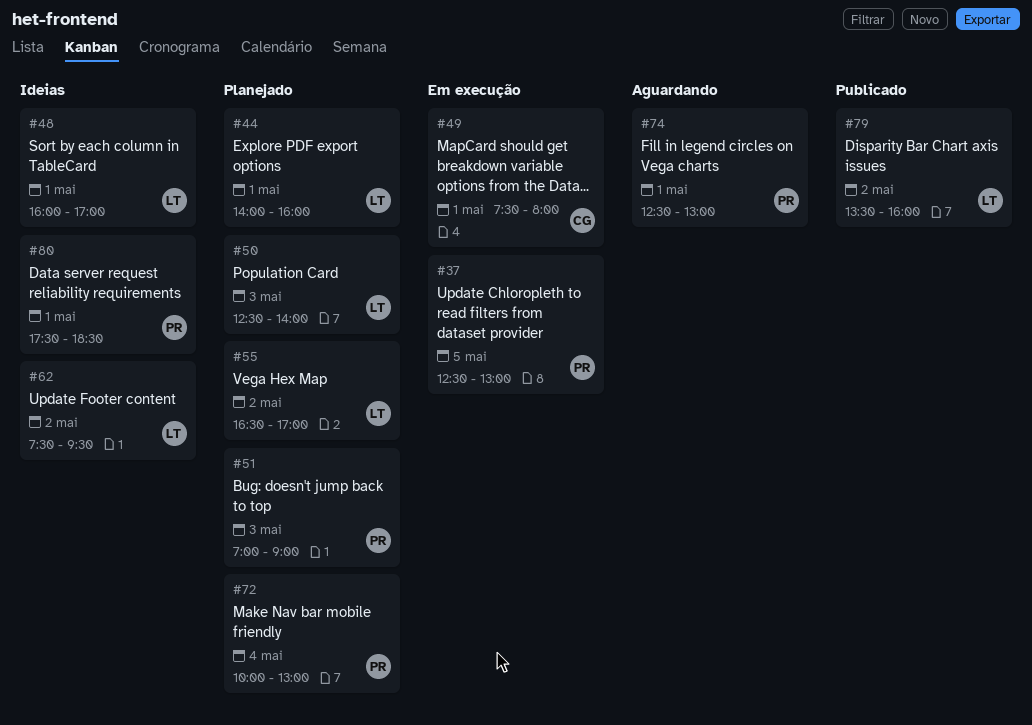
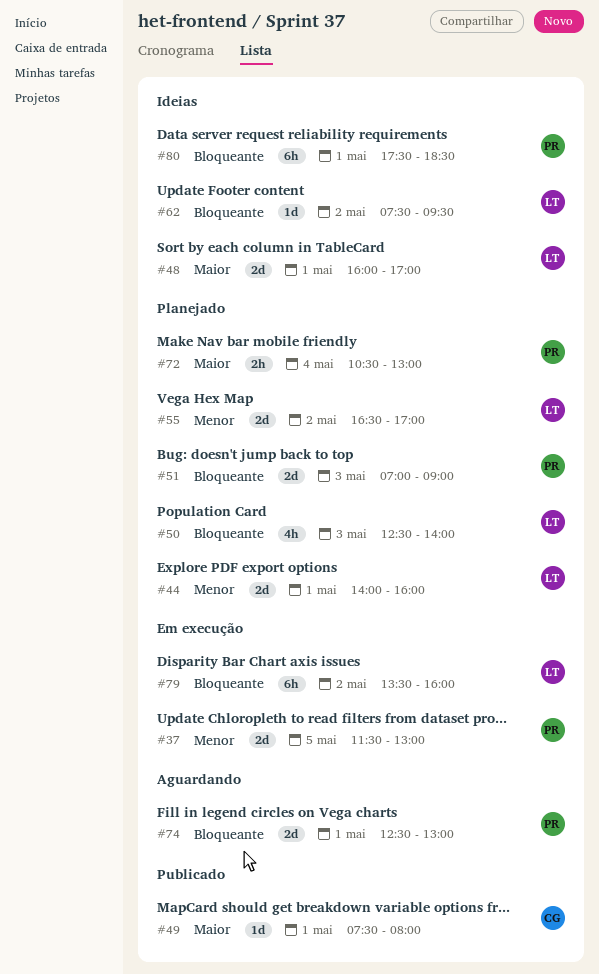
#37, begins: 12:30 -> 11:30
#49, status: Em execução -> Publicado
#72, begins: 10:00 -> 10:30
#79, status: Publicado -> Em execução

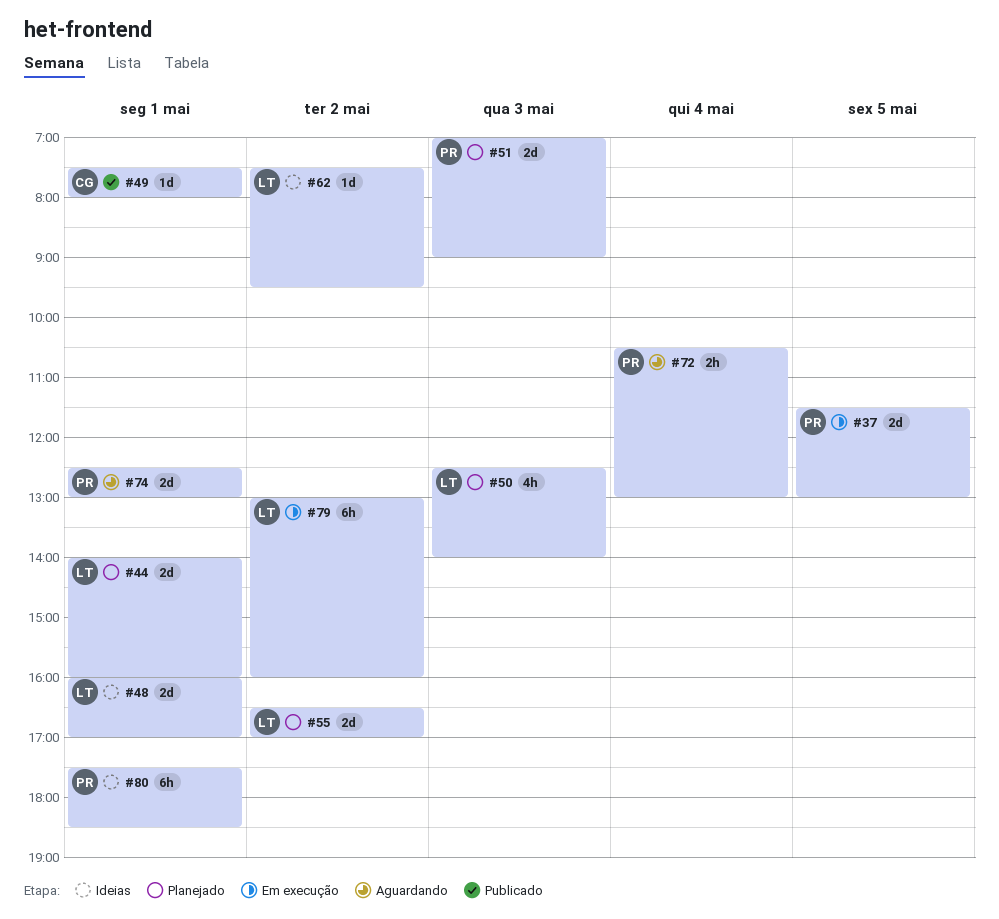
#72, status: Planejado -> Aguardando
#79, begins: 13:30 -> 13:00

